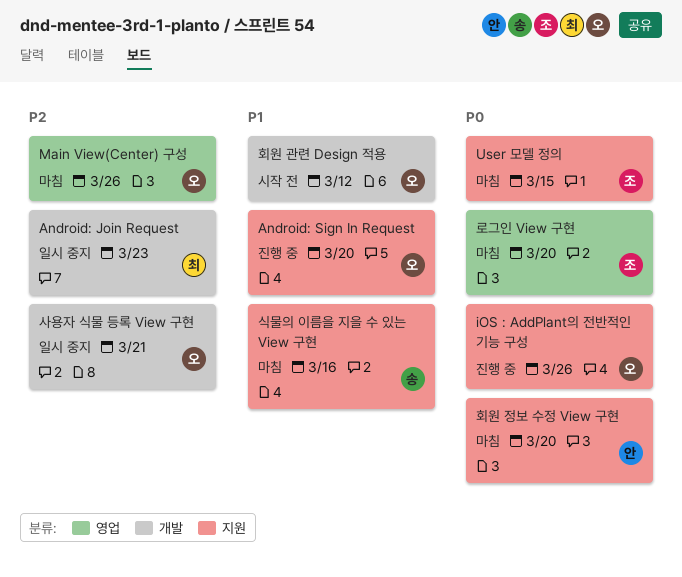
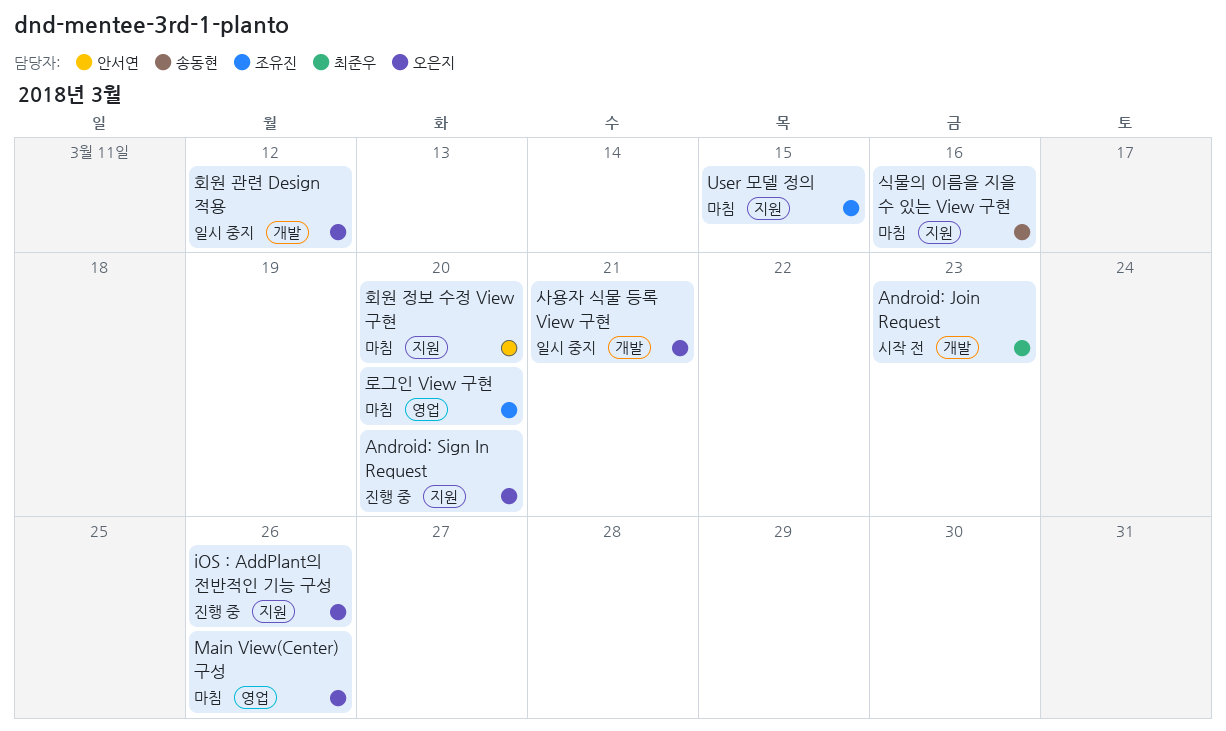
Android: Join Request, status: 일시 중지 -> 시작 전
회원 관련 Design 적용, status: 시작 전 -> 일시 중지

